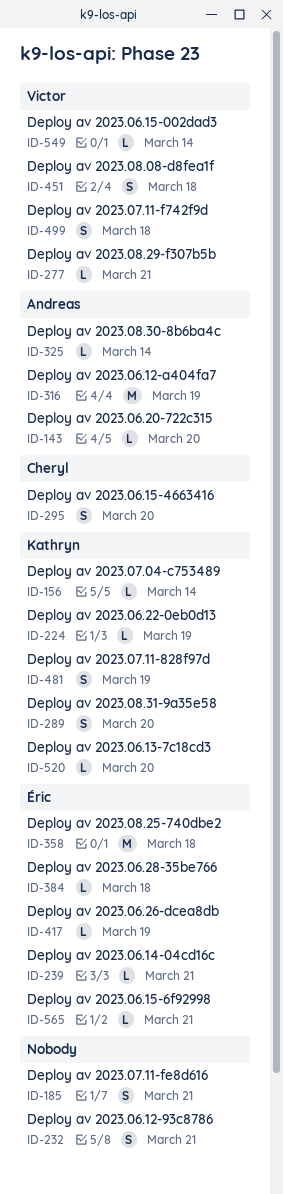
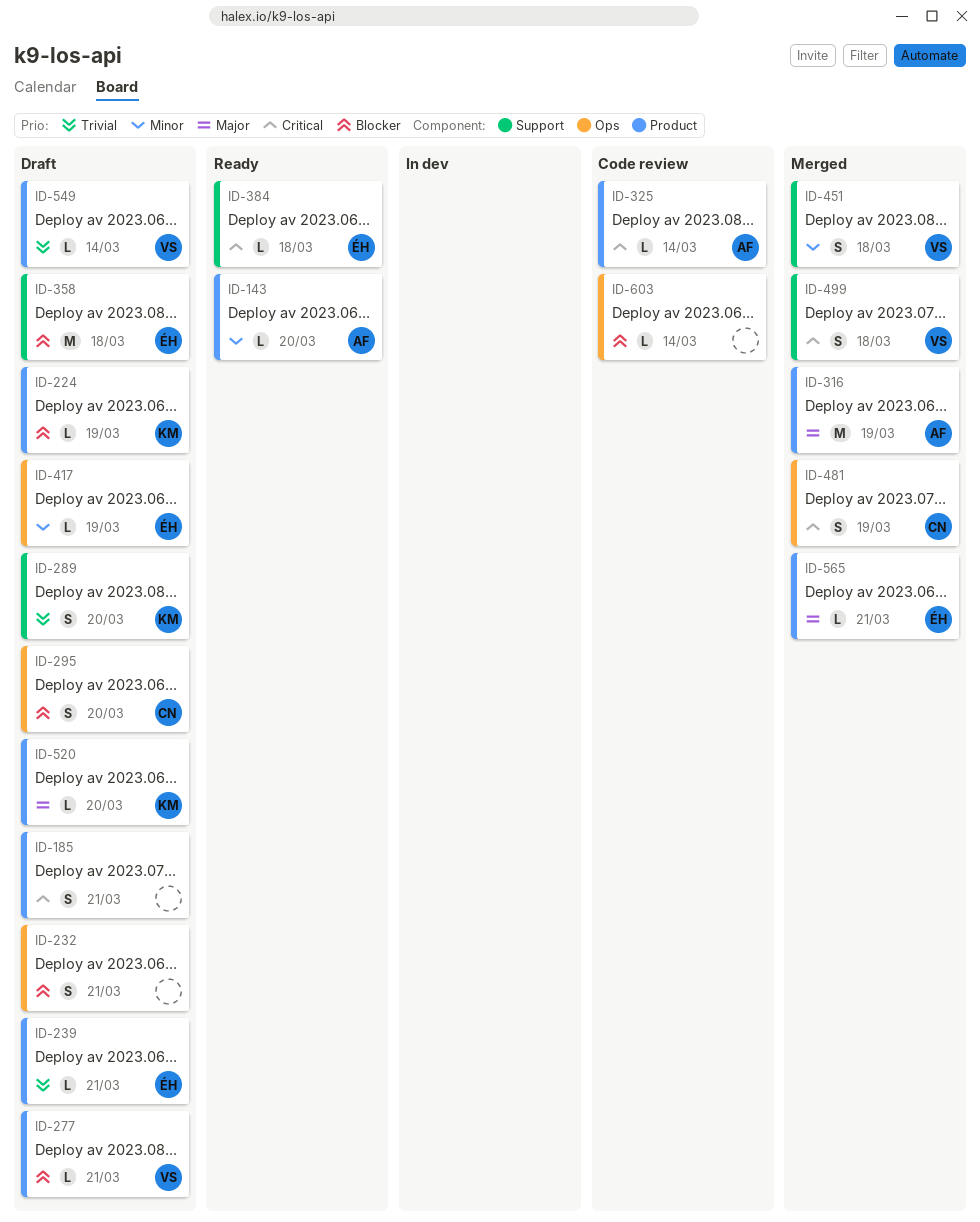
ID-156: present -> none
ID-481, owner: Kathryn -> Cheryl
ID-603: none -> present

